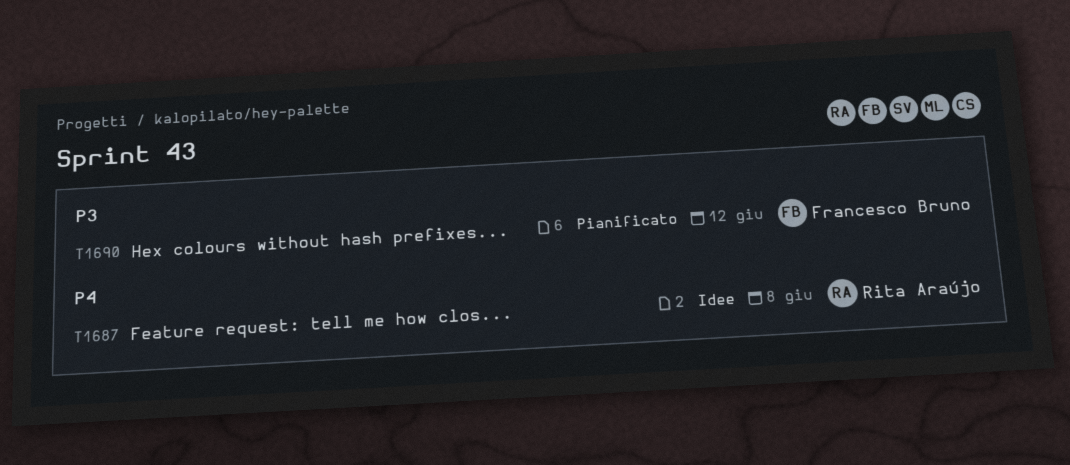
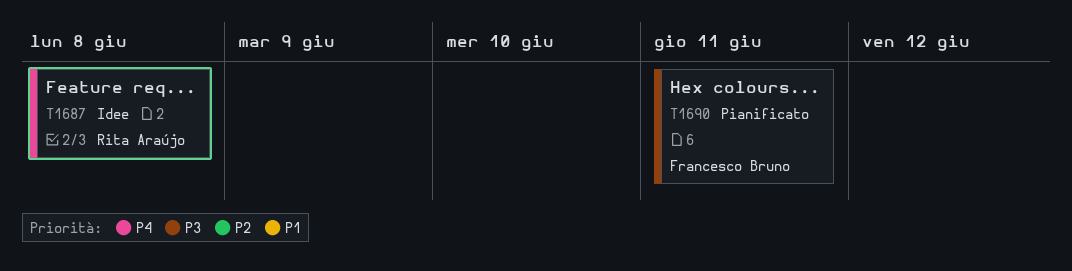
T1690, due: Jun 12 -> Jun 11

